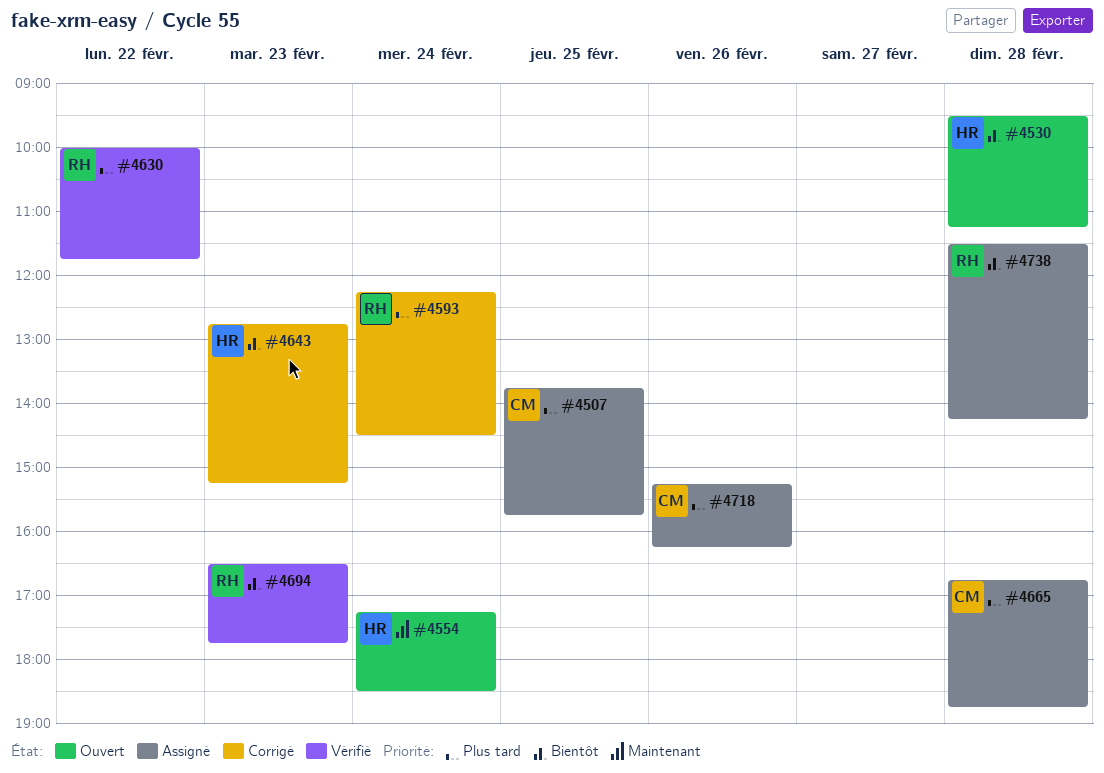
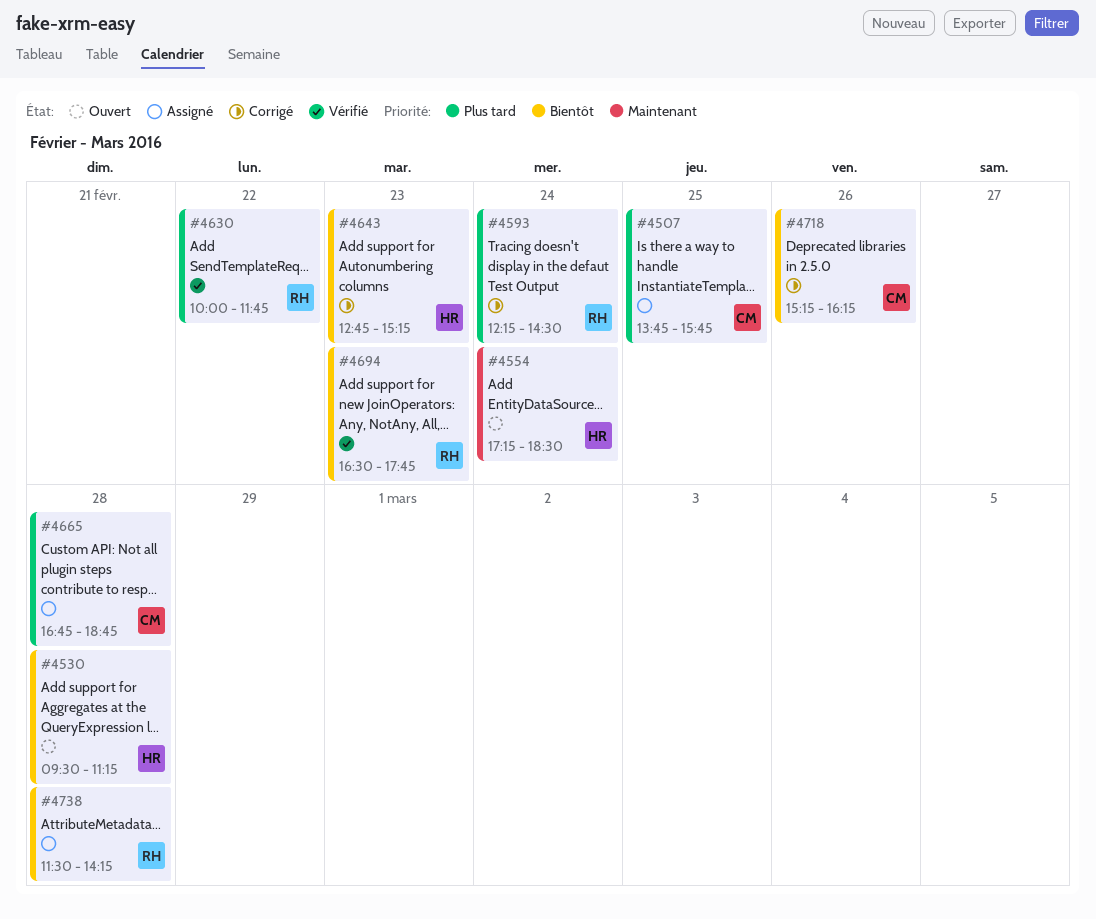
#4718, status: Assigné -> Corrigé
#4718, priority: Plus tard -> Bientôt

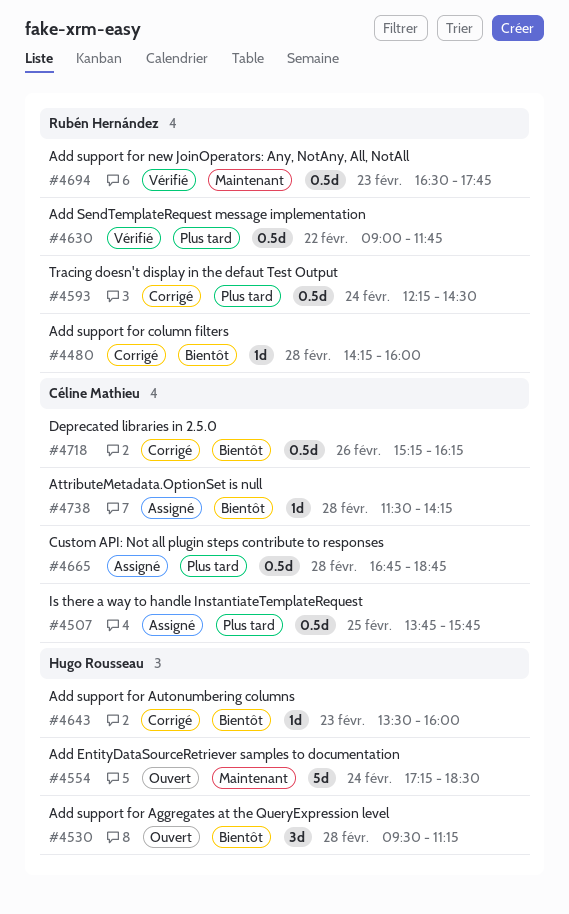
#4480: none -> present
#4630, begins: 10:00 -> 09:00
#4643, begins: 12:45 -> 13:30
#4643, ends: 15:15 -> 16:00
#4694, priority: Bientôt -> Maintenant
#4738, owner: Rubén Hernández -> Céline Mathieu

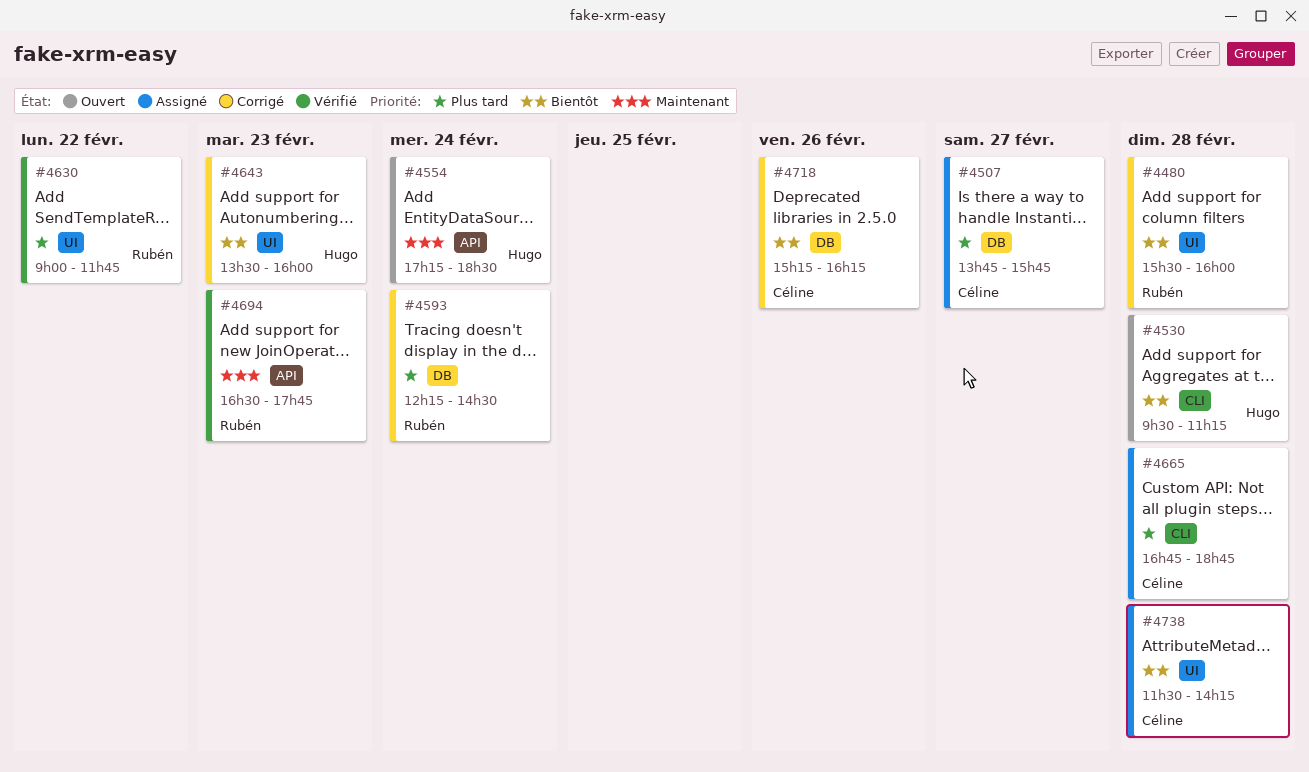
#4480, begins: 14:15 -> 15:30
#4507, day: Feb 25 -> Feb 27

